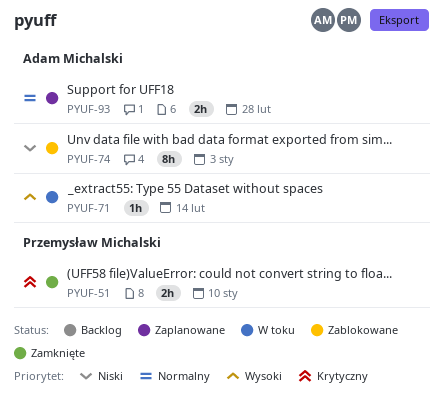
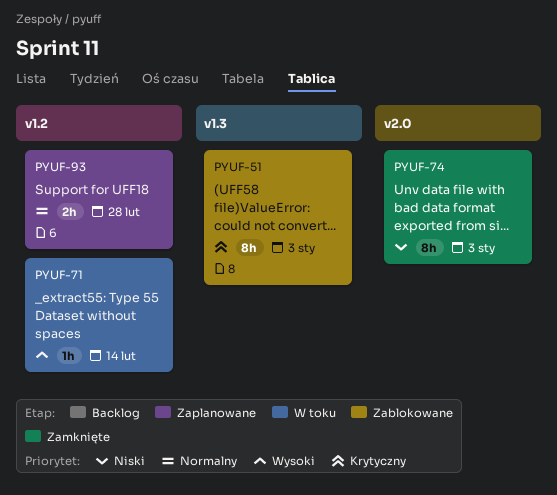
PYUF-51, status: Zamknięte -> Zablokowane
PYUF-51, estimate: 2h -> 8h
PYUF-51, due: Jan 10 -> Jan 3
PYUF-74, status: Zablokowane -> Zamknięte

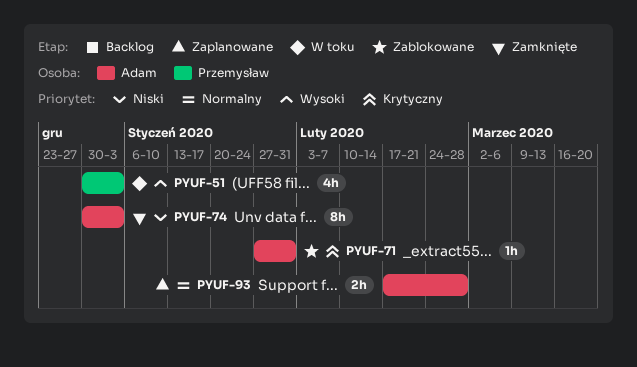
PYUF-51, status: Zablokowane -> W toku
PYUF-51, priority: Krytyczny -> Wysoki
PYUF-51, estimate: 8h -> 4h
PYUF-71, status: W toku -> Zablokowane
PYUF-71, priority: Wysoki -> Krytyczny
PYUF-71, due: Feb 14 -> Jan 31

